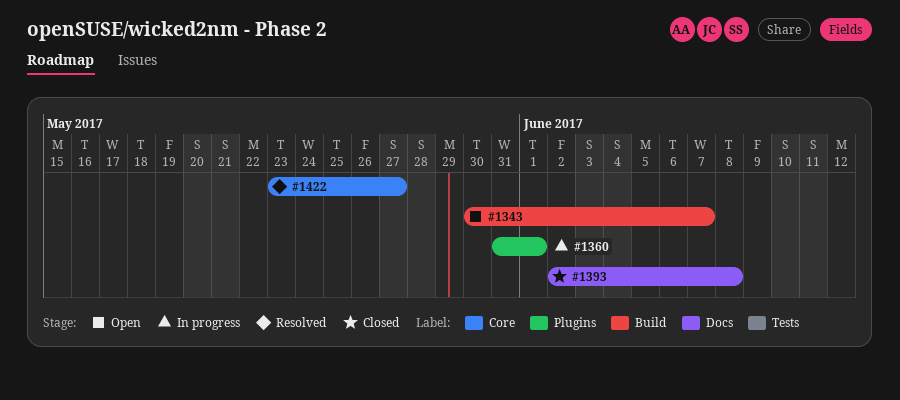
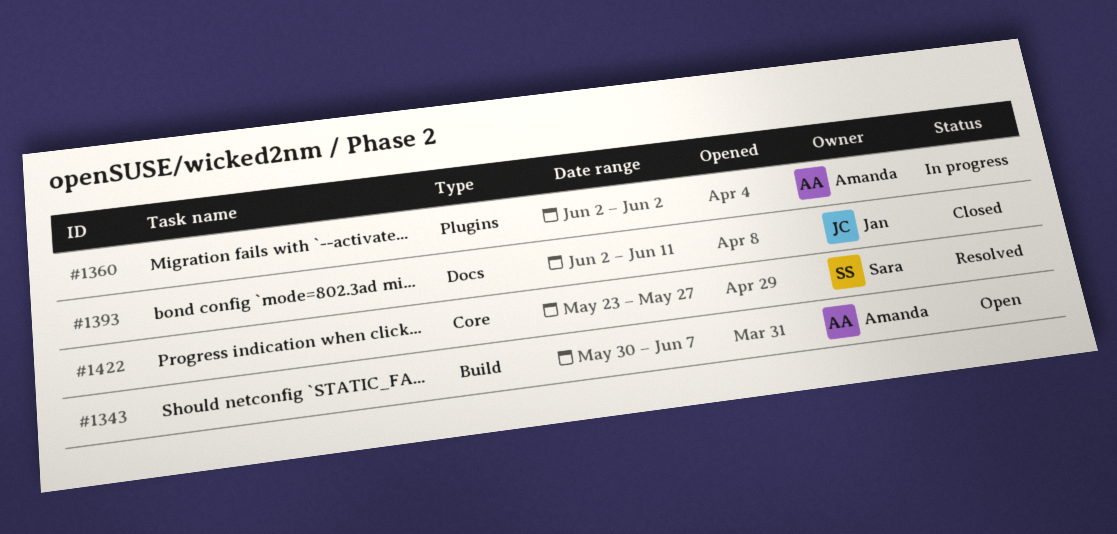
#1360, start: May 31 -> Jun 2
#1360, due: Jun 1 -> Jun 2
#1393, due: Jun 8 -> Jun 11

